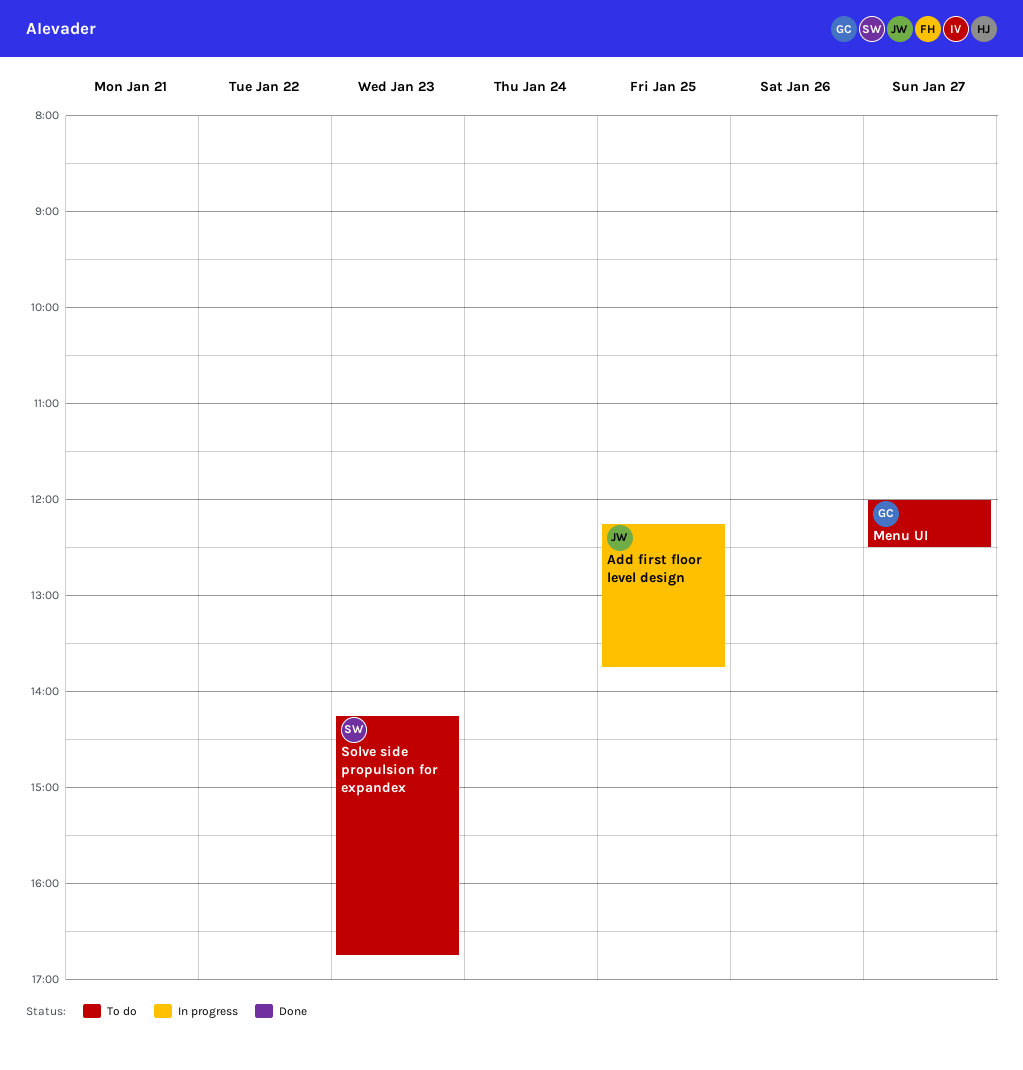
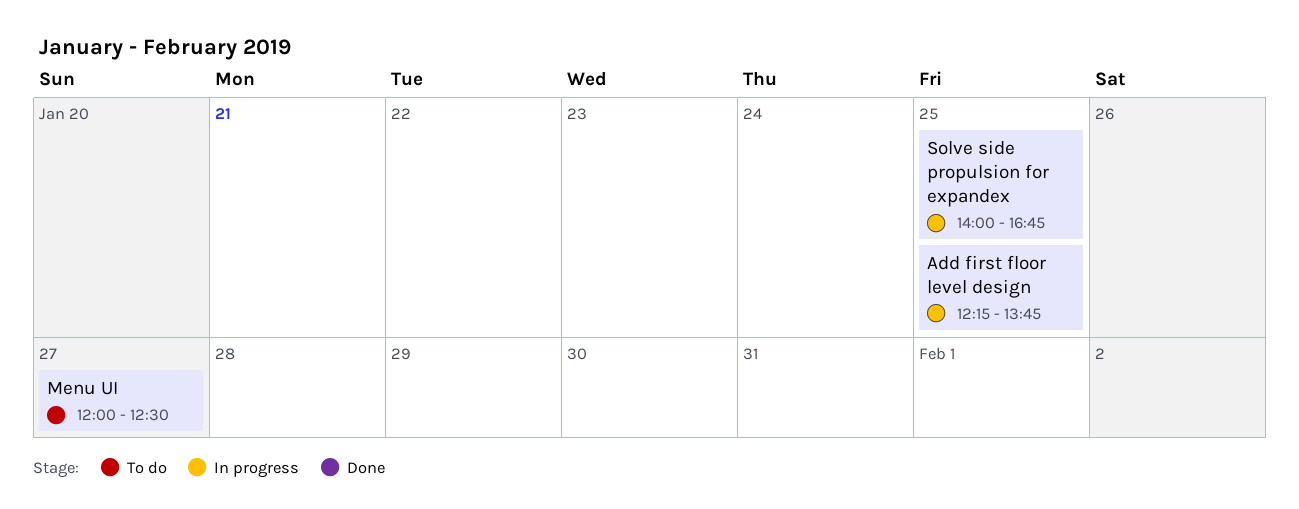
Solve side propulsion for expandex, status: To do -> In progress
Solve side propulsion for expandex, day: Jan 23 -> Jan 25
Solve side propulsion for expandex, begins: 14:15 -> 14:00

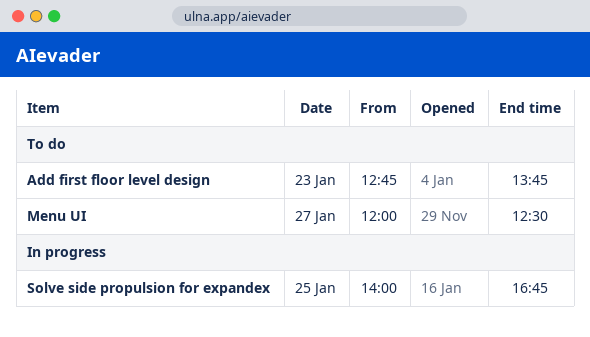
Add first floor level design, status: In progress -> To do
Add first floor level design, day: Jan 25 -> Jan 23
Add first floor level design, begins: 12:15 -> 12:45

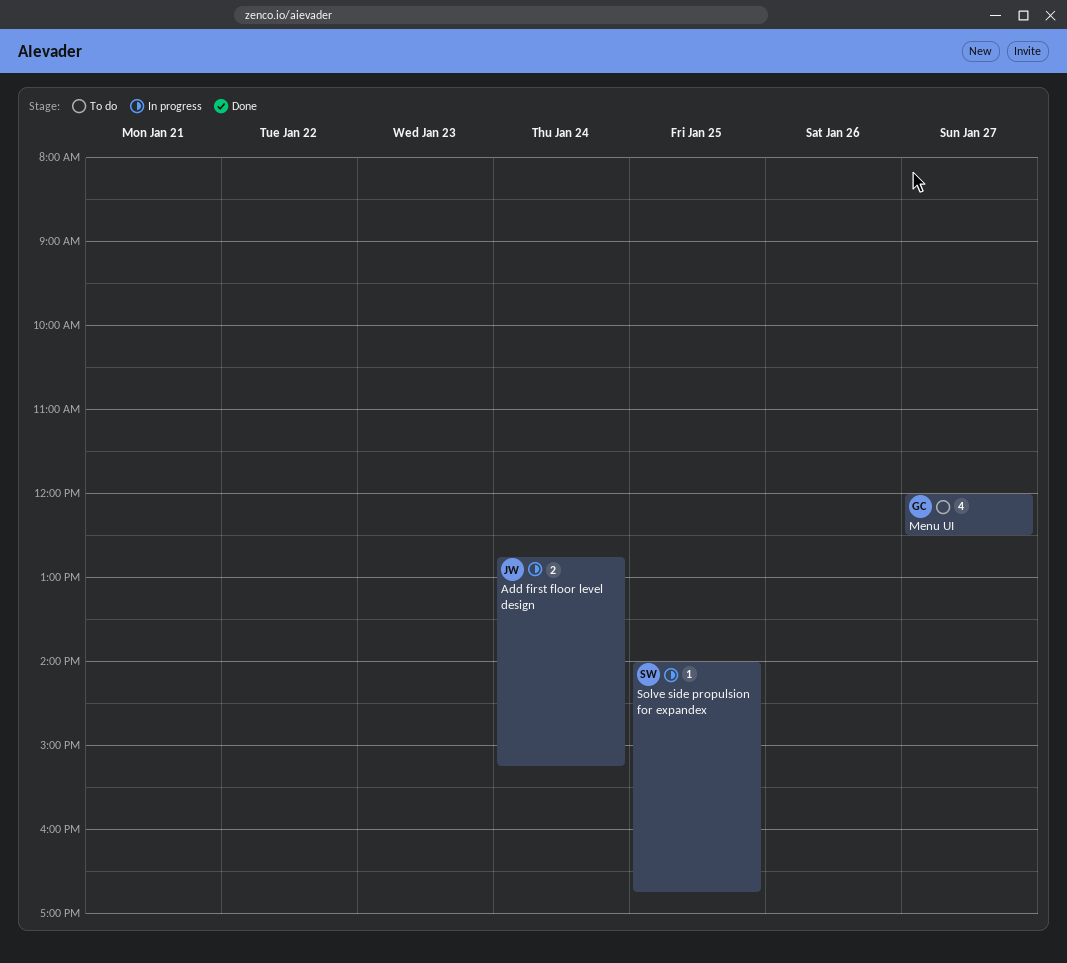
Add first floor level design, status: To do -> In progress
Add first floor level design, day: Jan 23 -> Jan 24
Add first floor level design, ends: 13:45 -> 15:15

